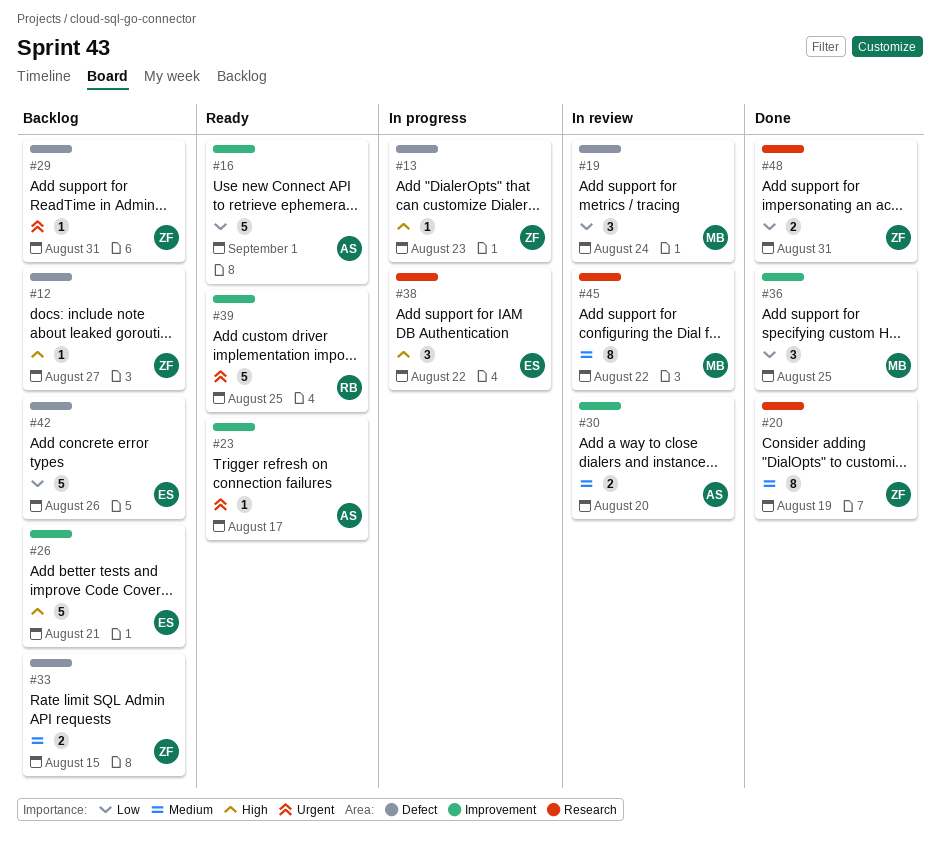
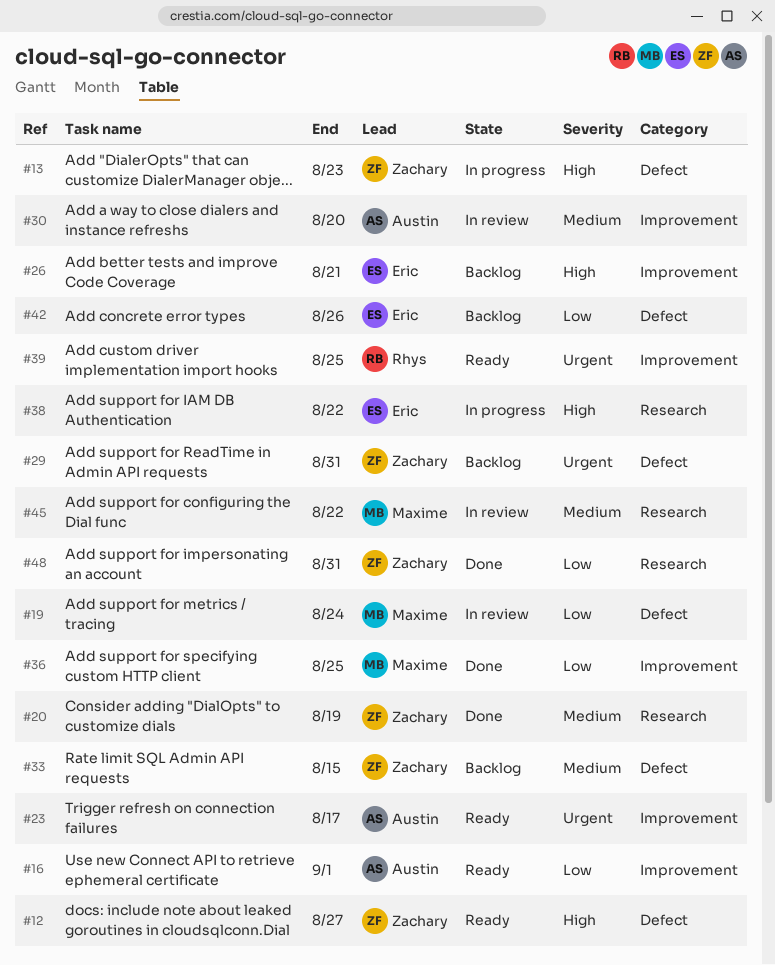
#12, status: Backlog -> Ready

